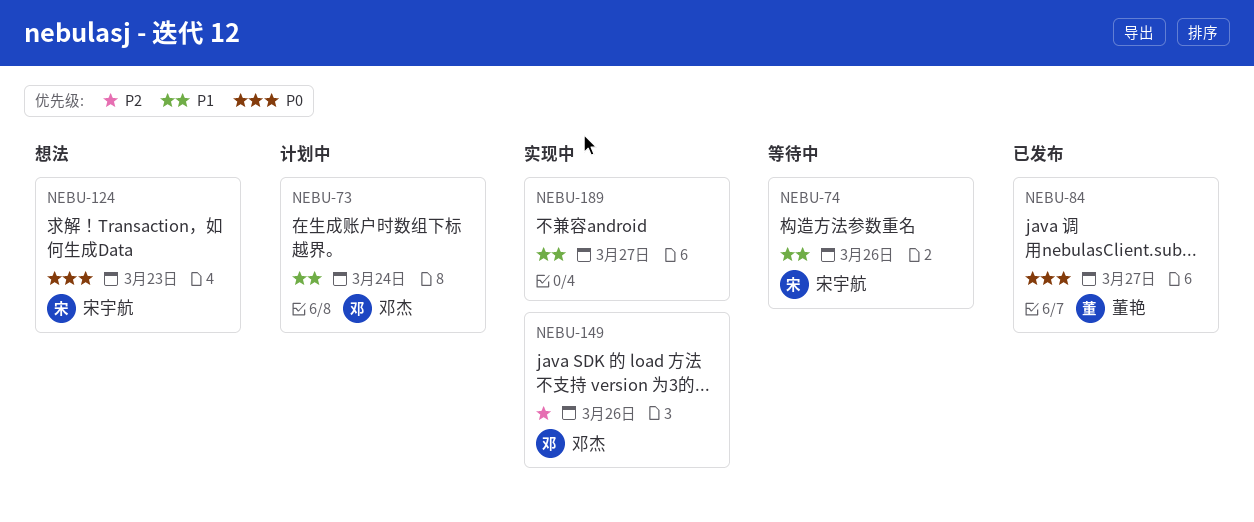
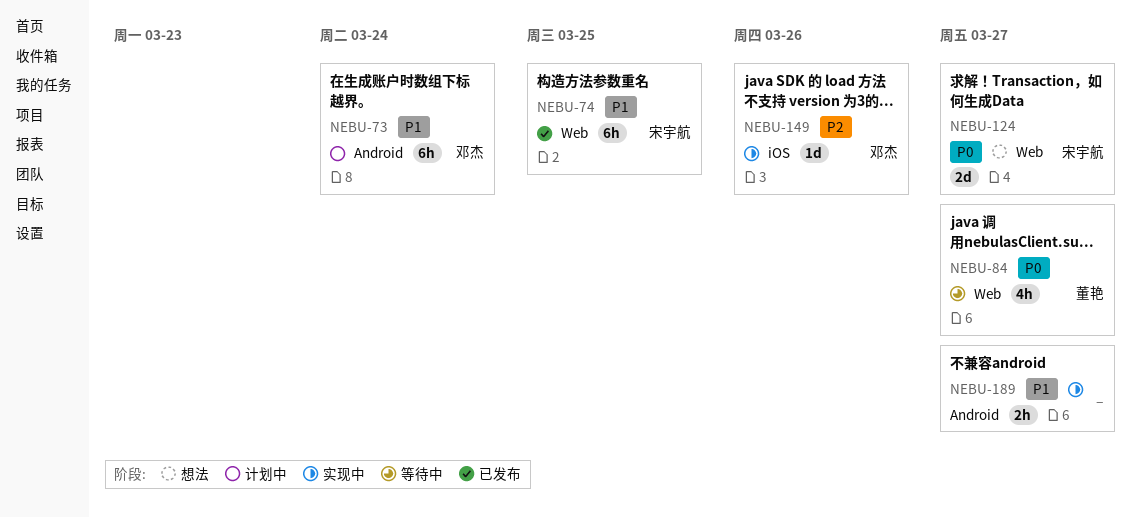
NEBU-74, status: 等待中 -> 已发布
NEBU-74, due: Mar 26 -> Mar 25
NEBU-84, status: 已发布 -> 等待中
NEBU-124, due: Mar 23 -> Mar 27

